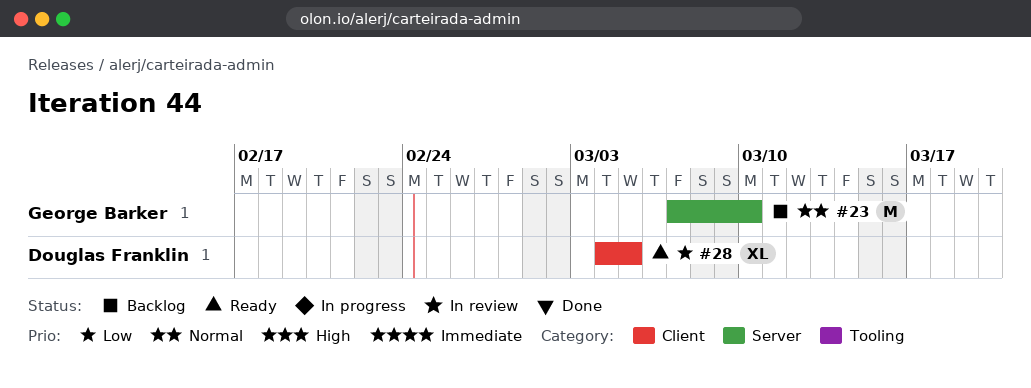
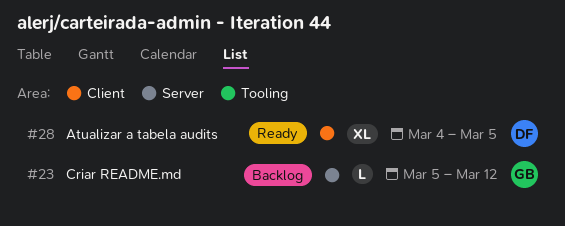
#23, estimate: M -> L
#23, start: Mar 7 -> Mar 5
#23, due: Mar 10 -> Mar 12

